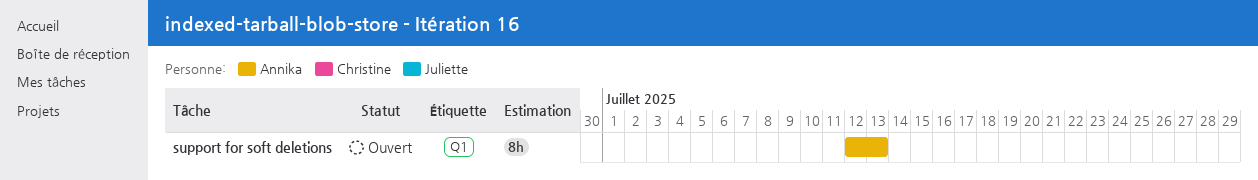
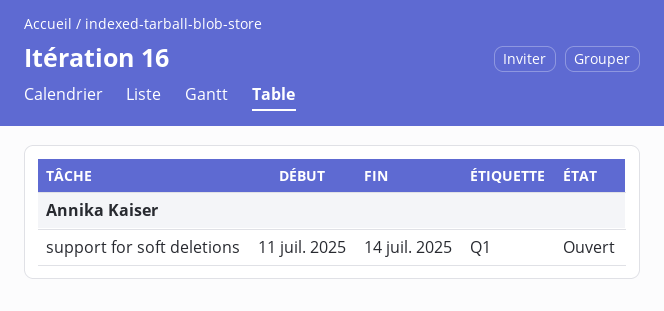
support for soft deletions, start: Jul 12 -> Jul 11
support for soft deletions, due: Jul 13 -> Jul 14

